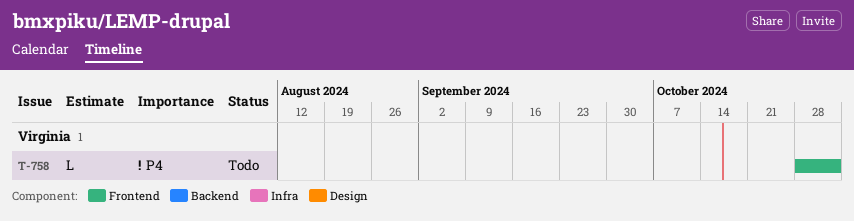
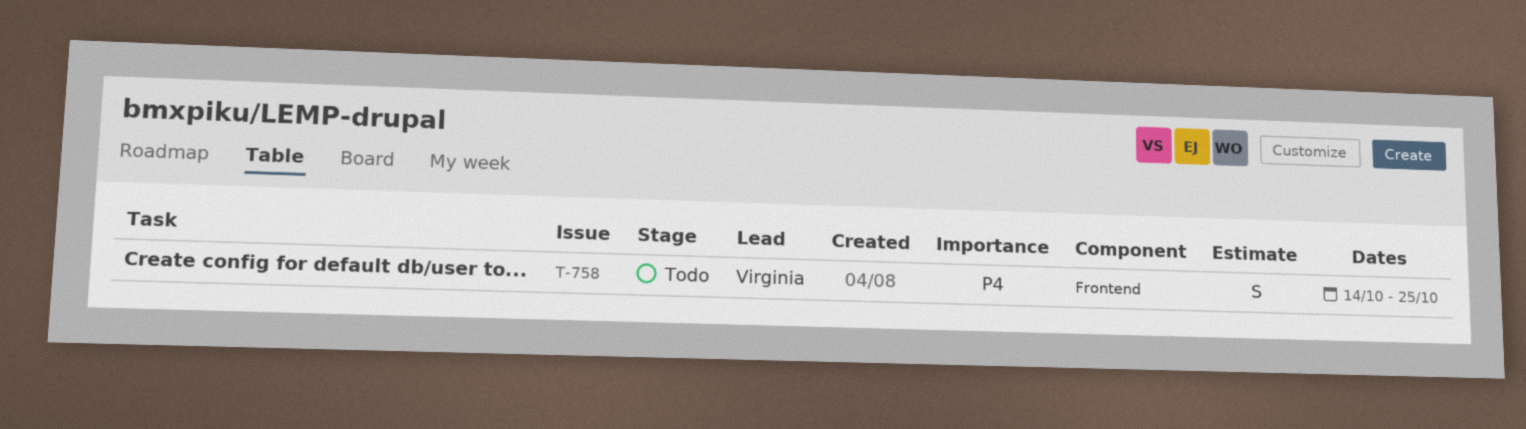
T-758, estimate: L -> S
T-758, start: Oct 28 -> Oct 14
T-758, due: Nov 1 -> Oct 25

